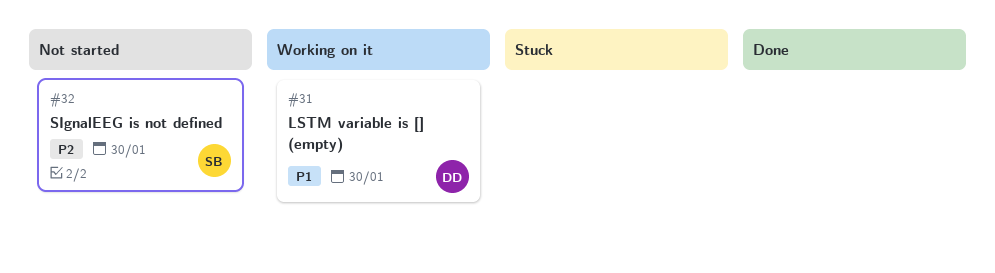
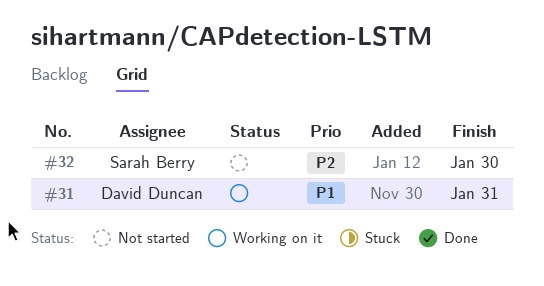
#31, due: Jan 30 -> Jan 31

